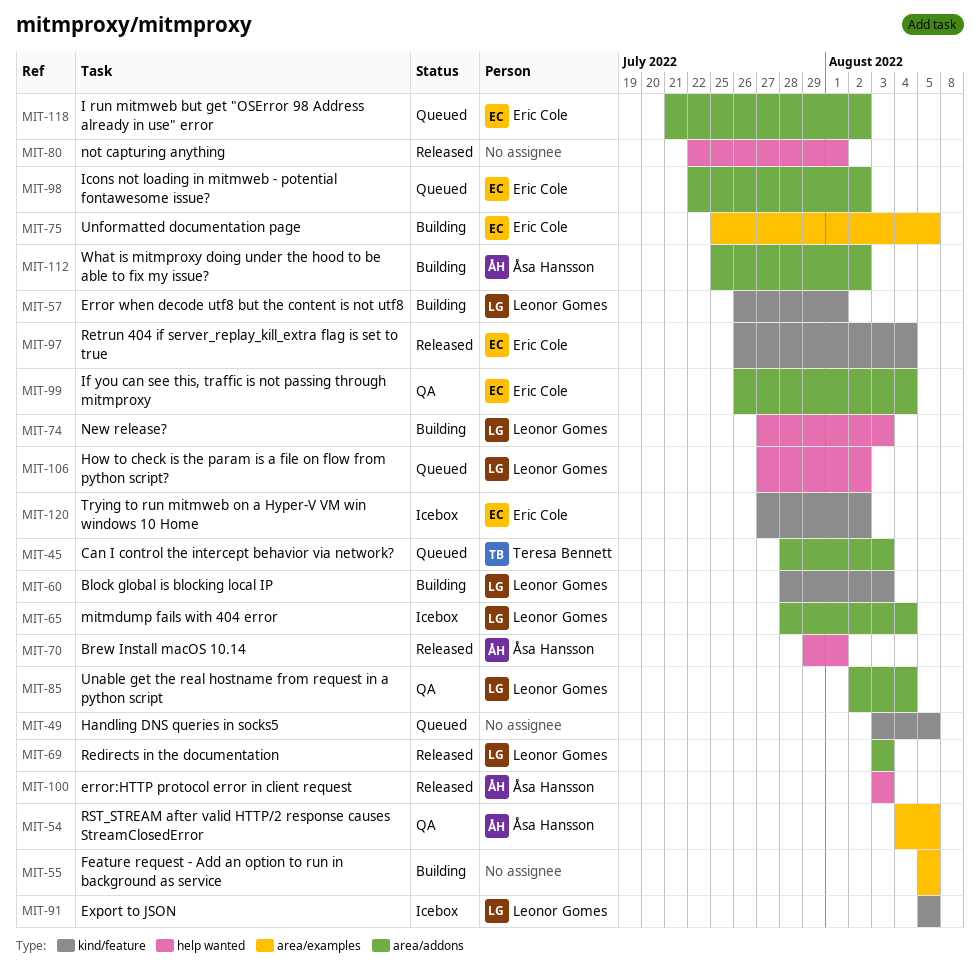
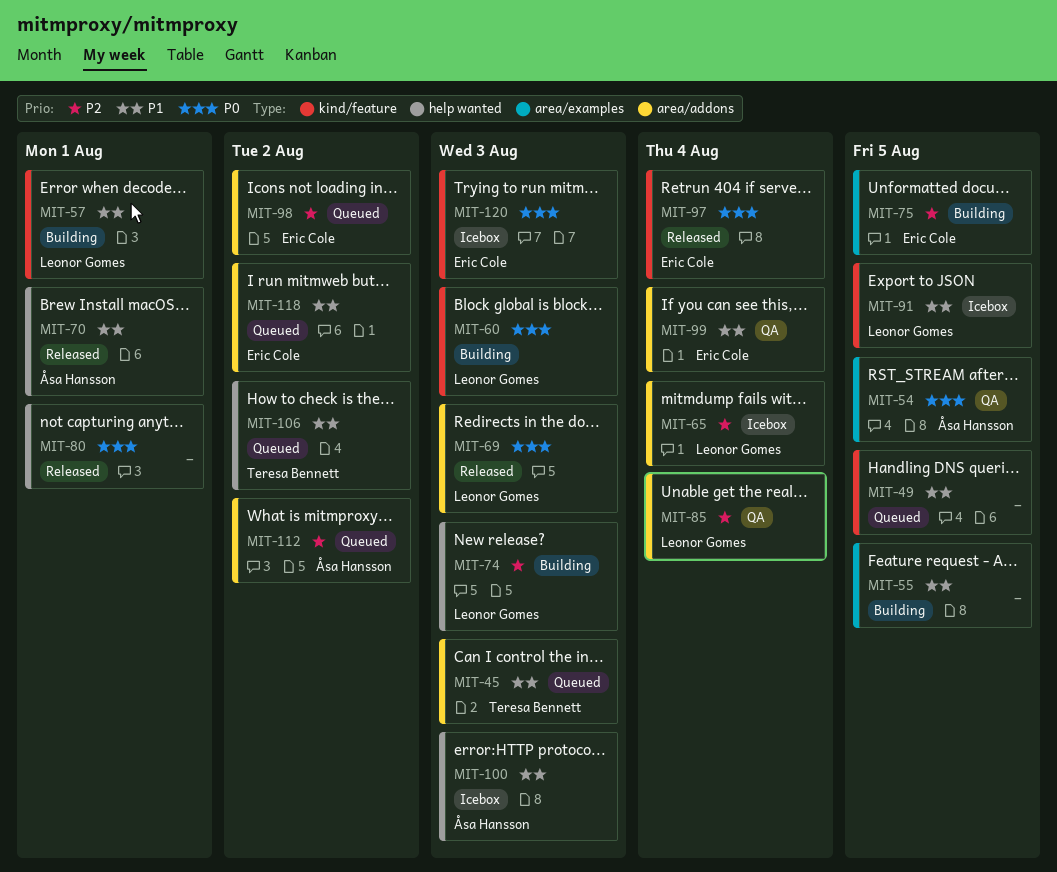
MIT-100, status: Released -> Icebox
MIT-106, owner: Leonor Gomes -> Teresa Bennett
MIT-112, status: Building -> Queued
MIT-120, due: Aug 2 -> Aug 3

